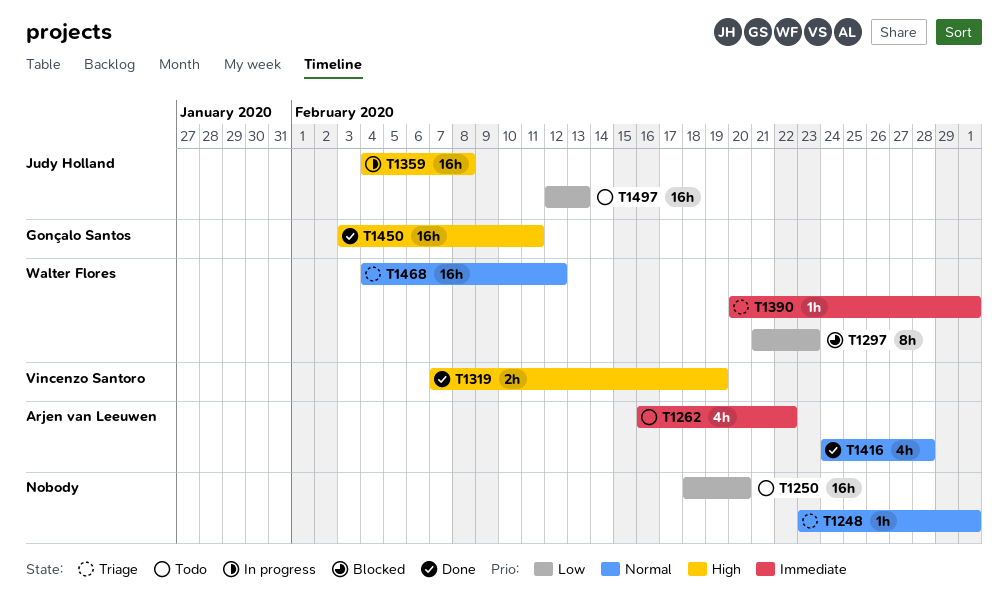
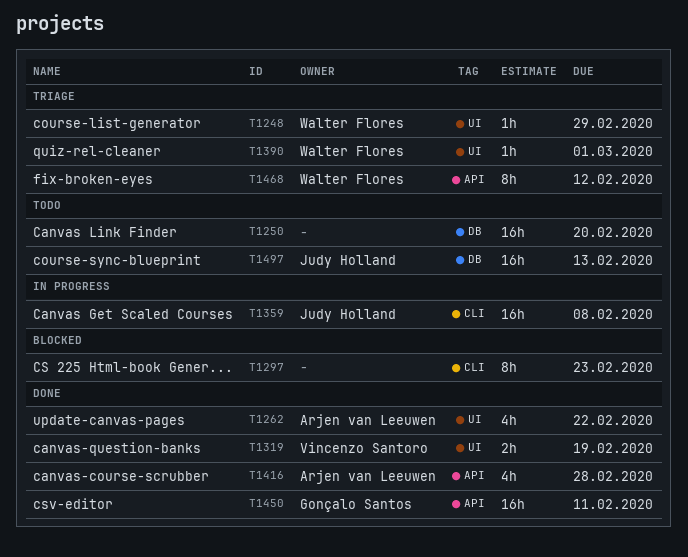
T1248, owner: none -> Walter Flores
T1248, due: Mar 1 -> Feb 29
T1262, status: Todo -> Done
T1297, owner: Walter Flores -> none
T1468, estimate: 16h -> 8h

